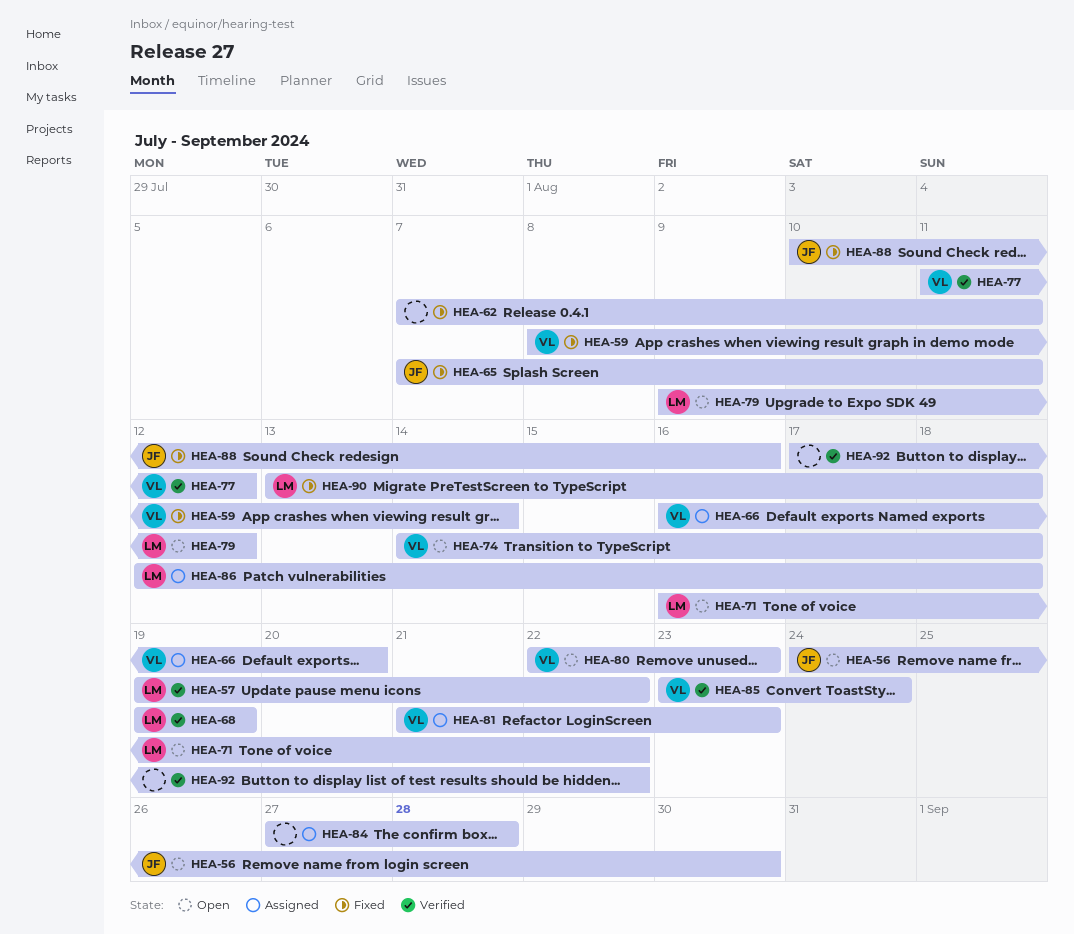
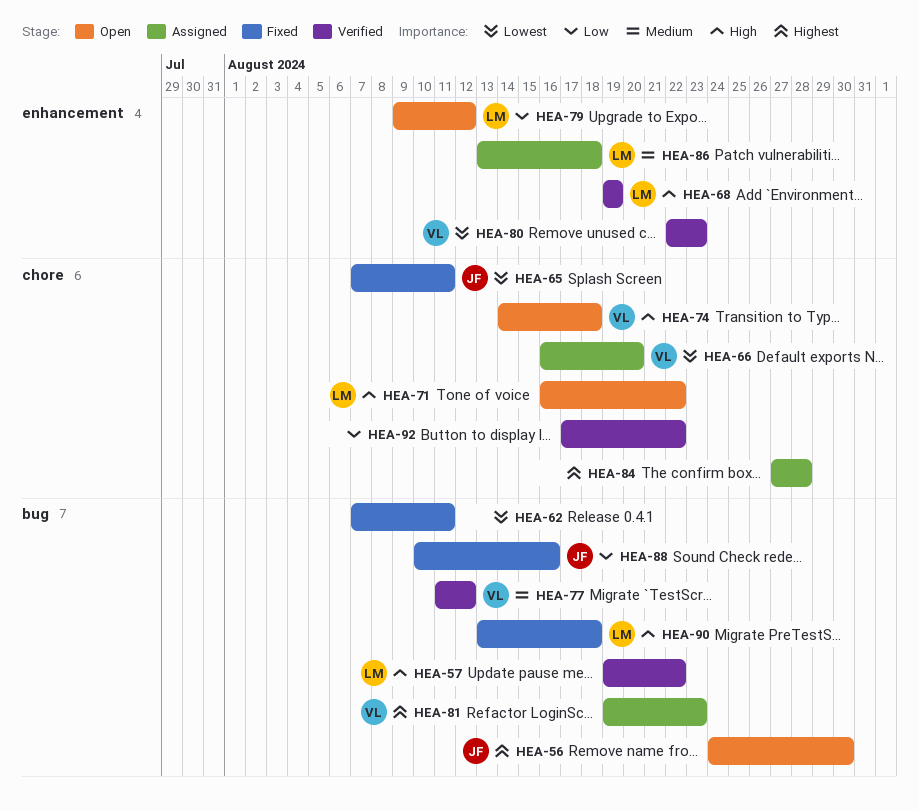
HEA-59: present -> none
HEA-80, status: Open -> Verified
HEA-81, start: Aug 21 -> Aug 19
HEA-85: present -> none
HEA-86, start: Aug 12 -> Aug 13

